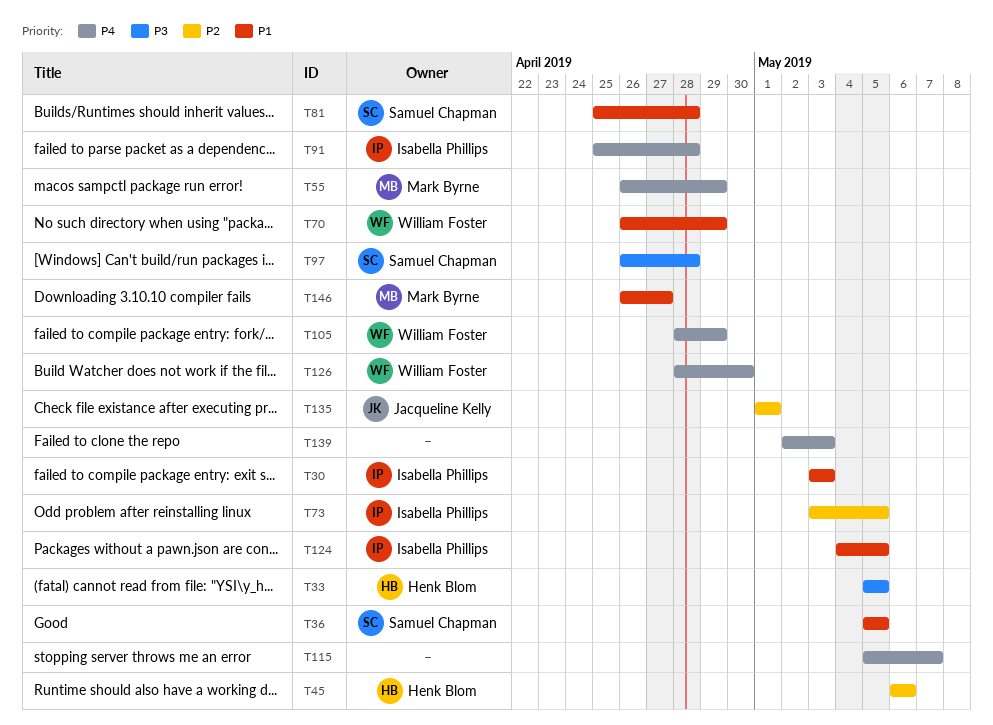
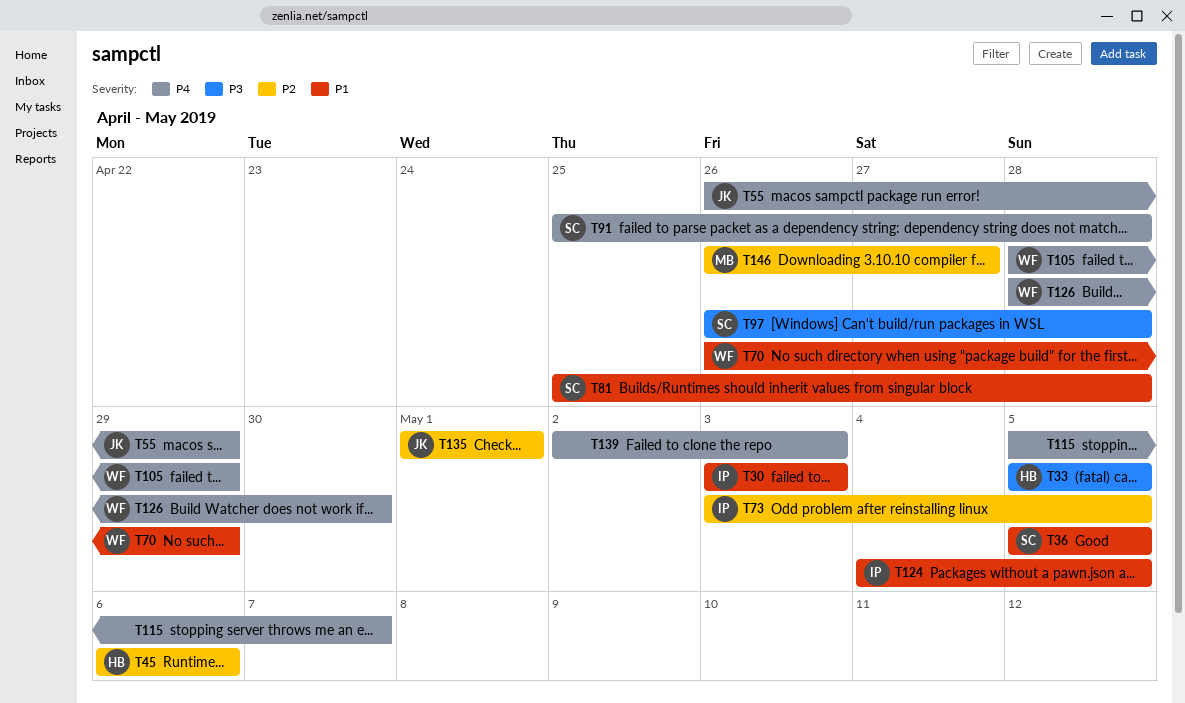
T55, owner: Mark Byrne -> Jacqueline Kelly
T91, owner: Isabella Phillips -> Samuel Chapman
T146, priority: P1 -> P2

